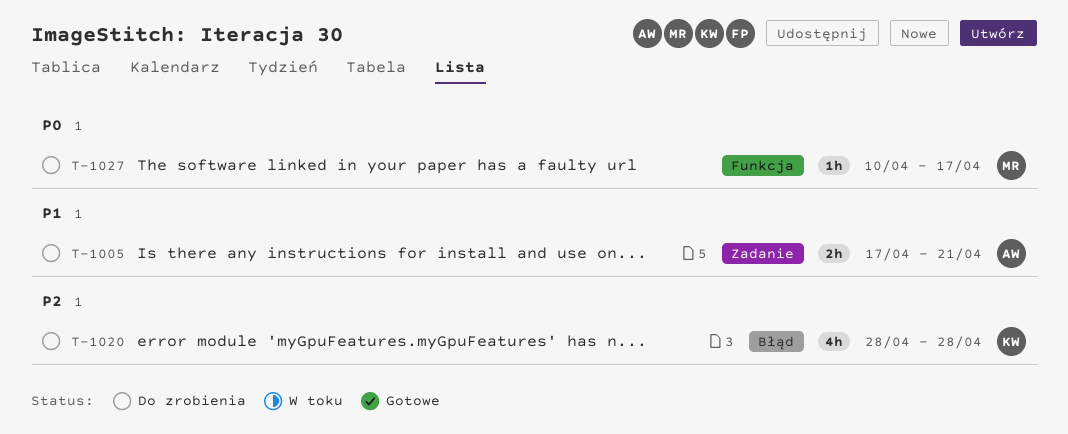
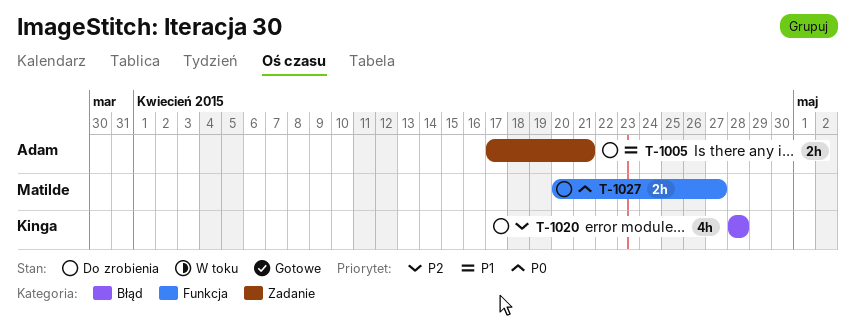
T-1027, estimate: 1h -> 2h
T-1027, start: Apr 10 -> Apr 20
T-1027, due: Apr 17 -> Apr 27

